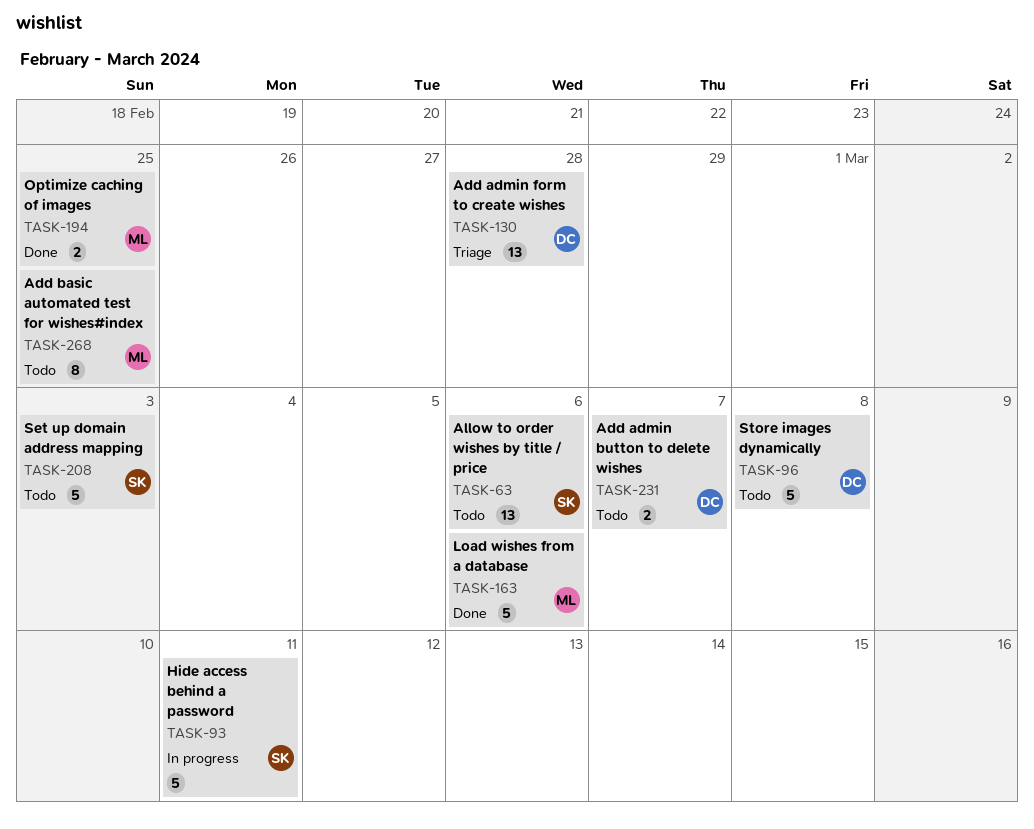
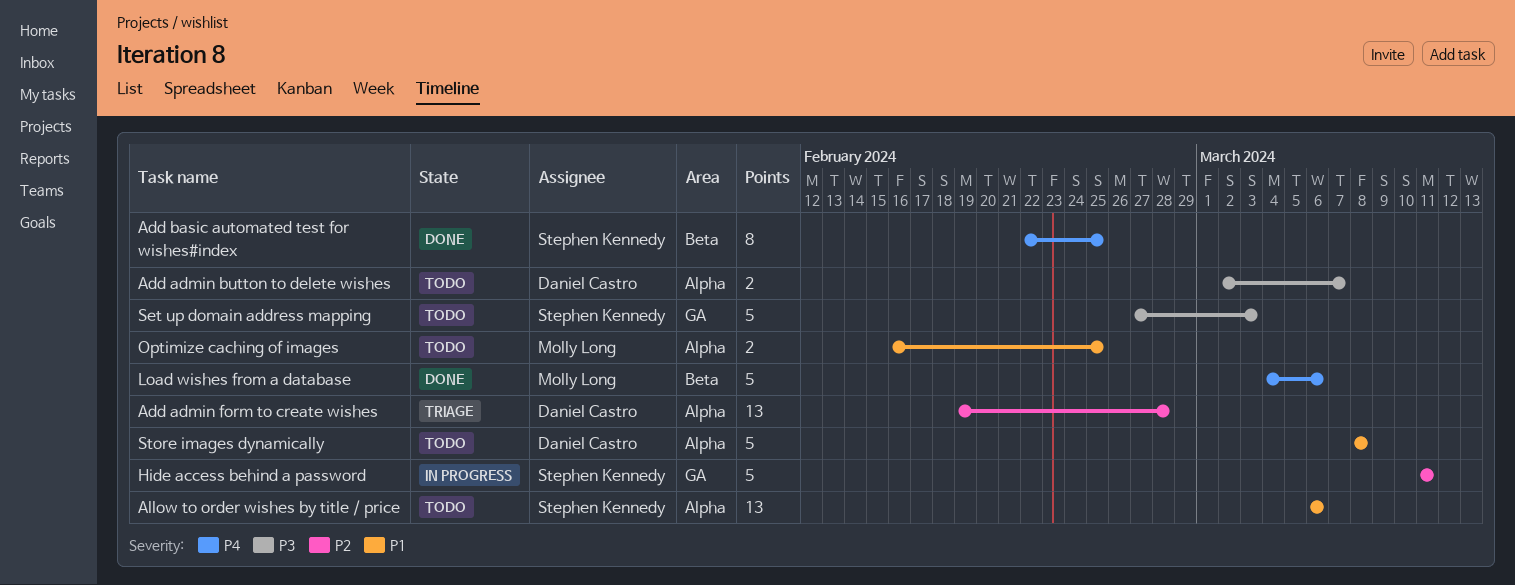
Add basic automated test for wishes#index, status: Todo -> Done
Add basic automated test for wishes#index, owner: Molly Long -> Stephen Kennedy
Optimize caching of images, status: Done -> Todo

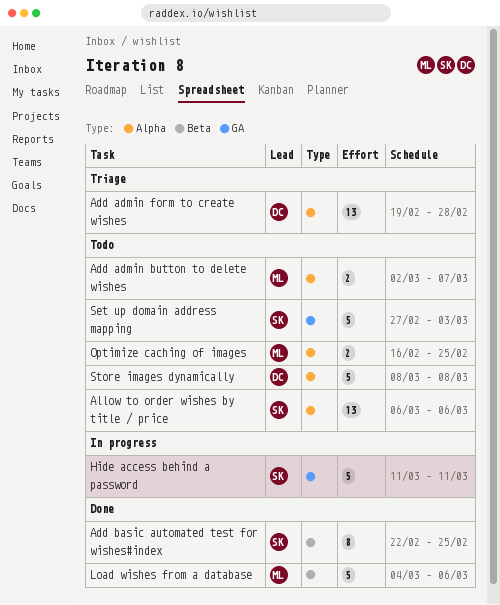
Add admin button to delete wishes, owner: Daniel Castro -> Molly Long

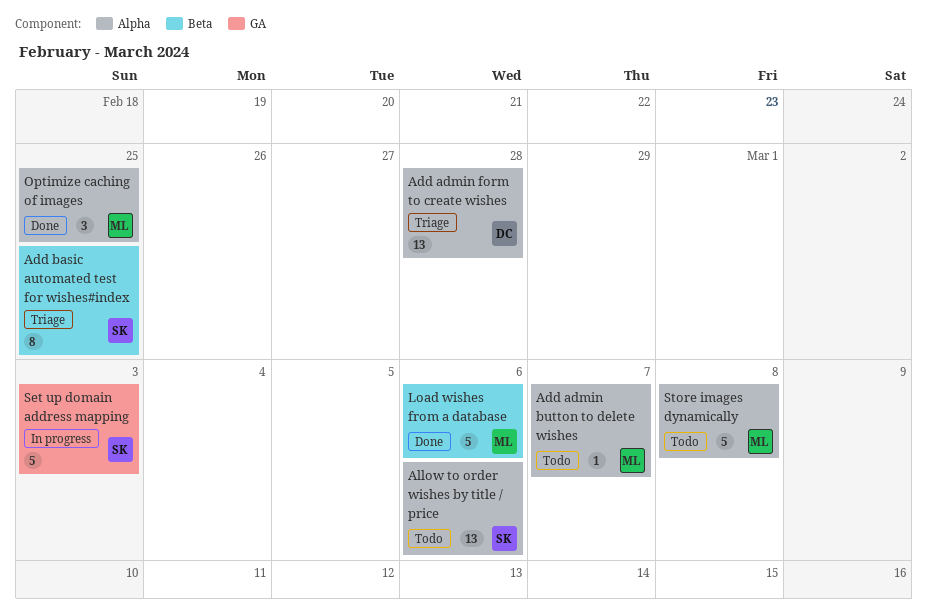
Add admin button to delete wishes, estimate: 2 -> 1
Add basic automated test for wishes#index, status: Done -> Triage
Hide access behind a password: present -> none
Optimize caching of images, status: Todo -> Done
Optimize caching of images, estimate: 2 -> 3
Set up domain address mapping, status: Todo -> In progress
Store images dynamically, owner: DC -> ML

